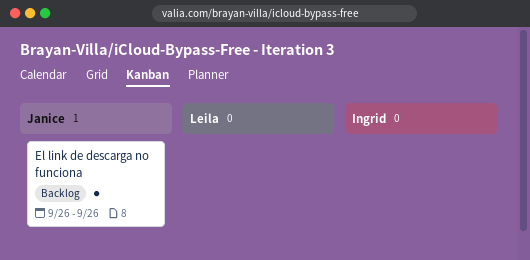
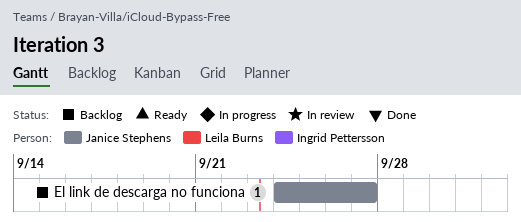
El link de descarga no funciona, start: Sep 26 -> Sep 24
El link de descarga no funciona, due: Sep 26 -> Sep 27

